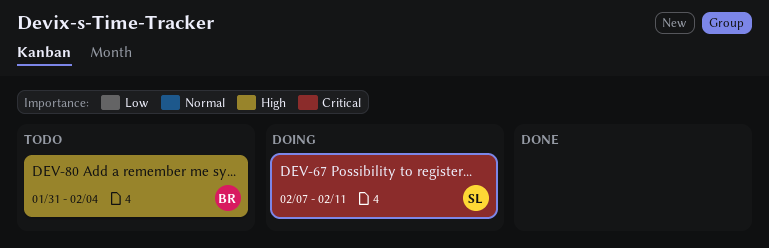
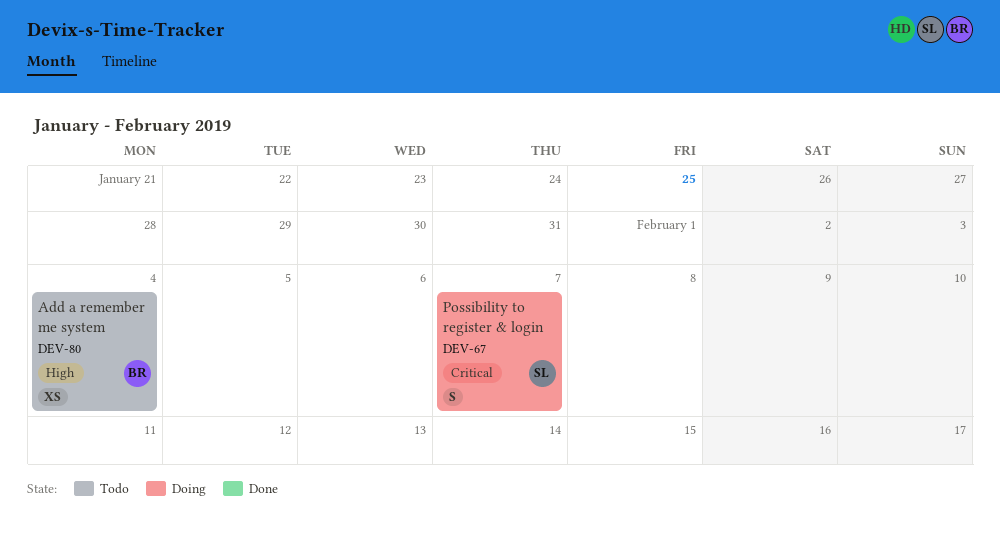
DEV-67, due: Feb 11 -> Feb 7

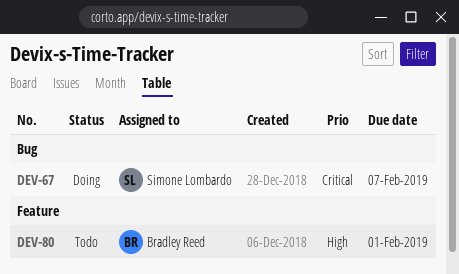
DEV-80, due: Feb 4 -> Feb 1

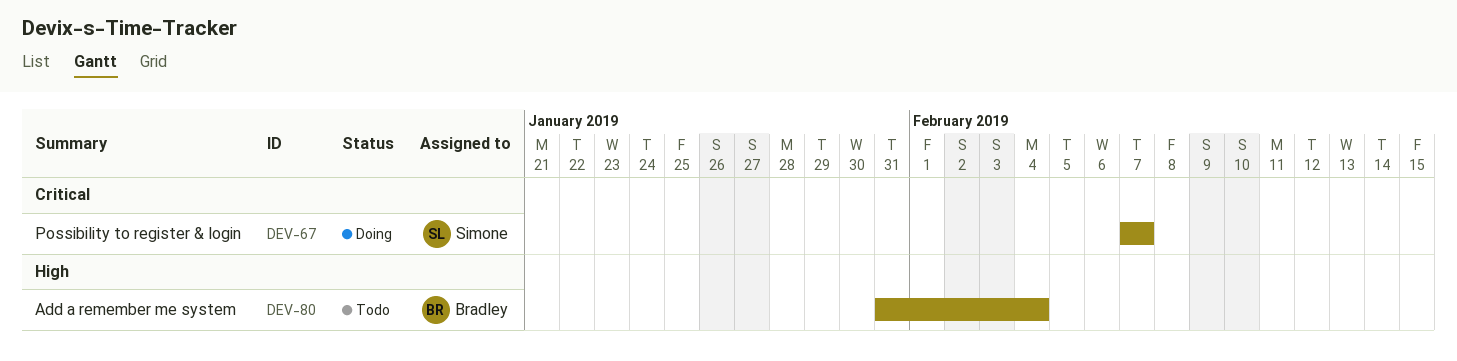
DEV-80, due: Feb 1 -> Feb 4

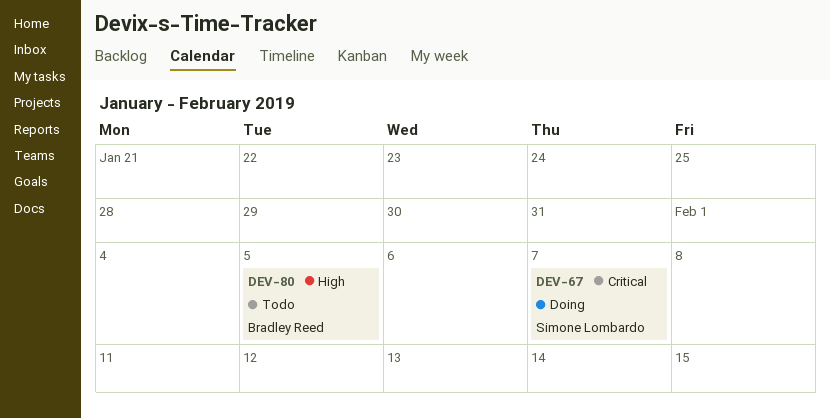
DEV-80, due: Feb 4 -> Feb 5

